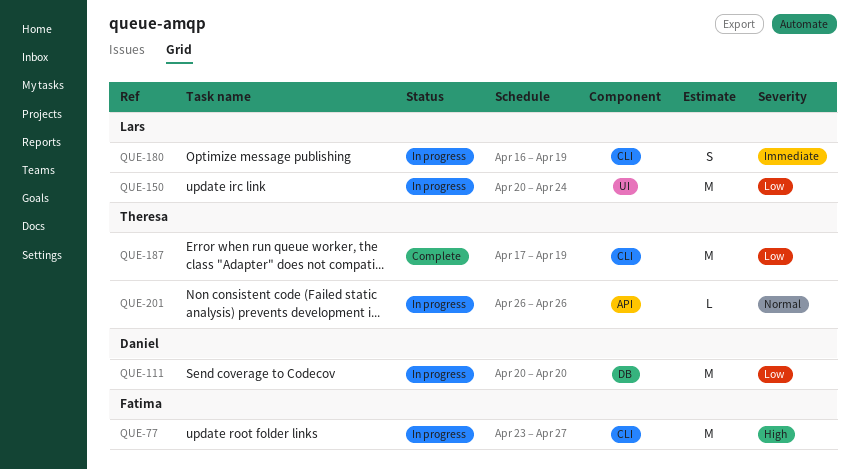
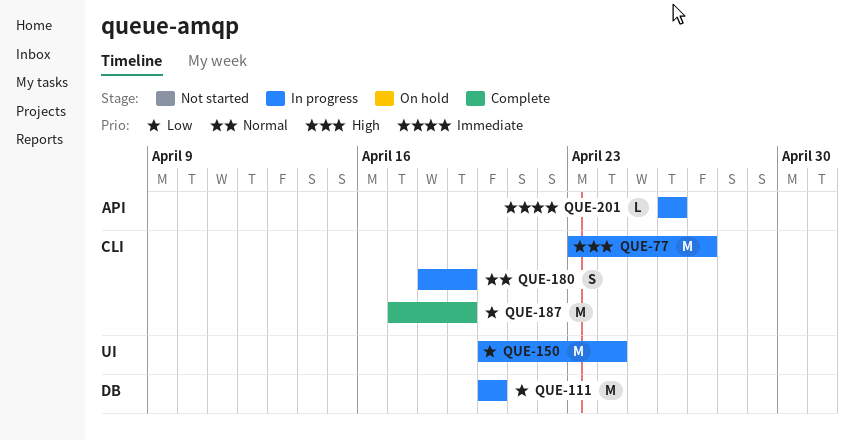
QUE-180, priority: Immediate -> Normal
QUE-180, start: Apr 16 -> Apr 18
QUE-201, priority: Normal -> Immediate

